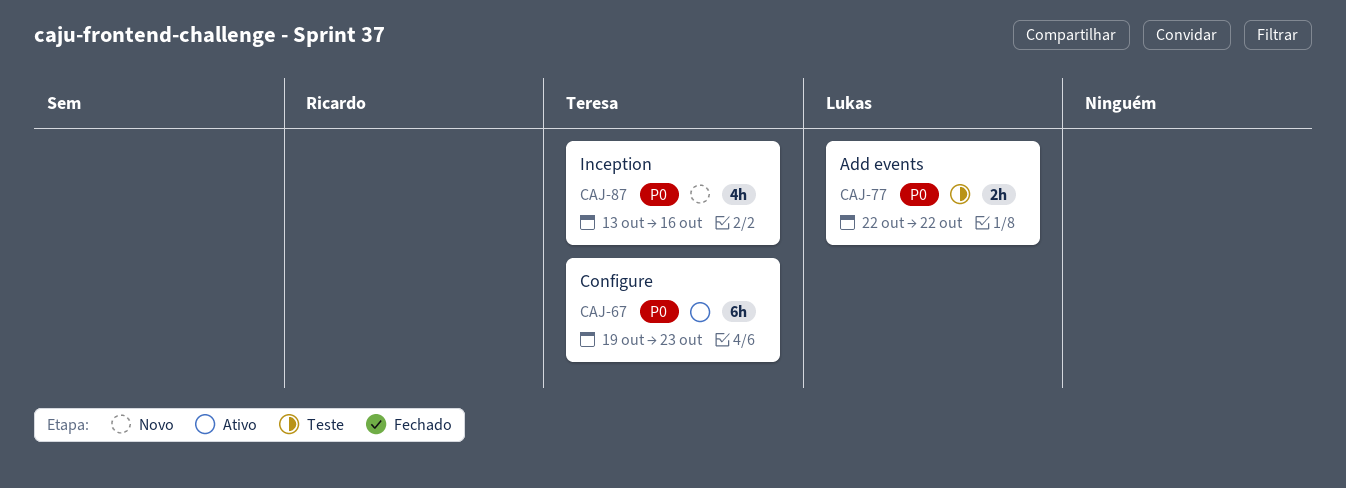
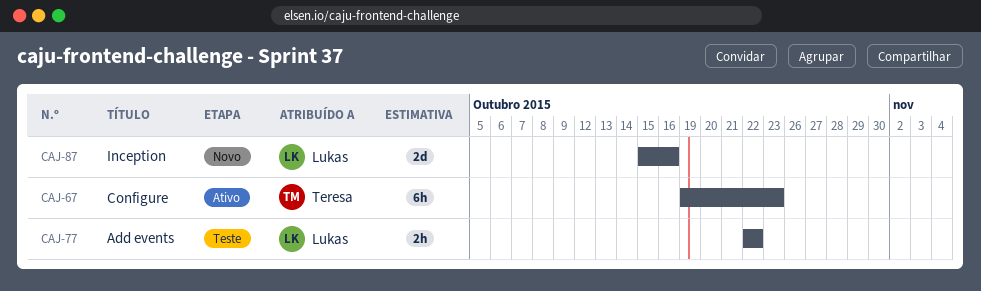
CAJ-87, owner: Teresa -> Lukas
CAJ-87, estimate: 4h -> 2d
CAJ-87, start: Oct 13 -> Oct 15

